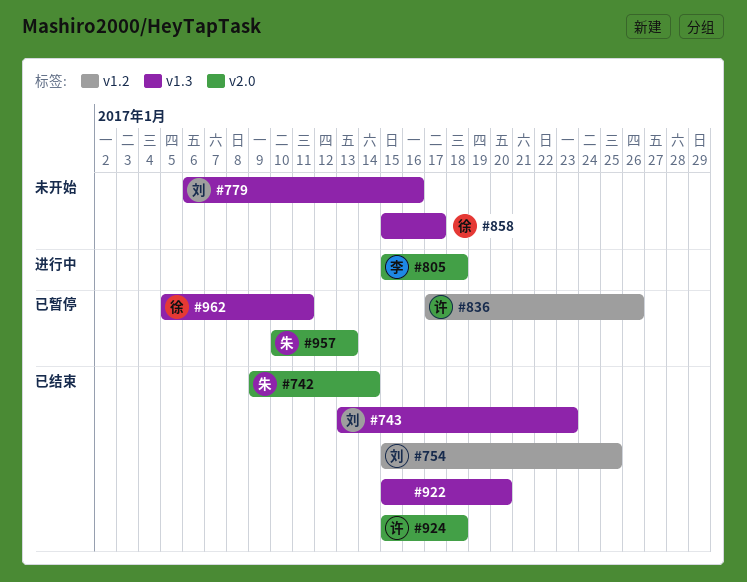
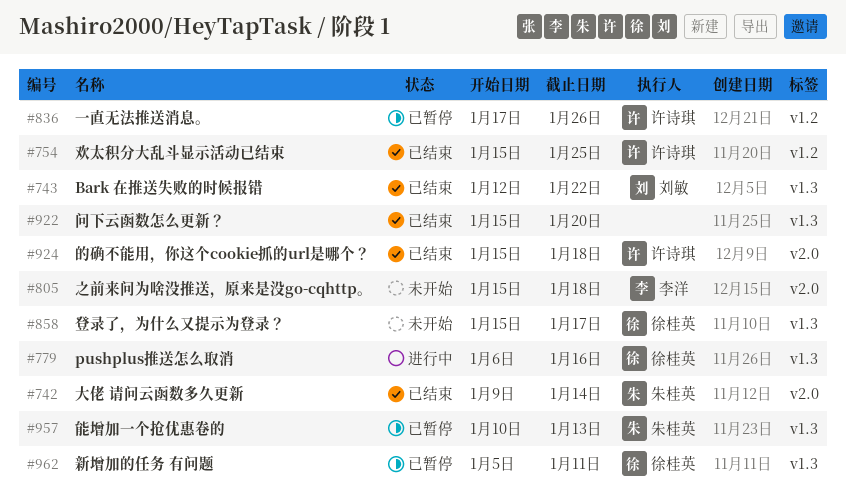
#743, start: Jan 13 -> Jan 12
#743, due: Jan 23 -> Jan 22
#754, owner: 刘敏 -> 许诗琪
#779, status: 未开始 -> 进行中
#779, owner: 刘敏 -> 徐桂英
#805, status: 进行中 -> 未开始
#957, label: v2.0 -> v1.3

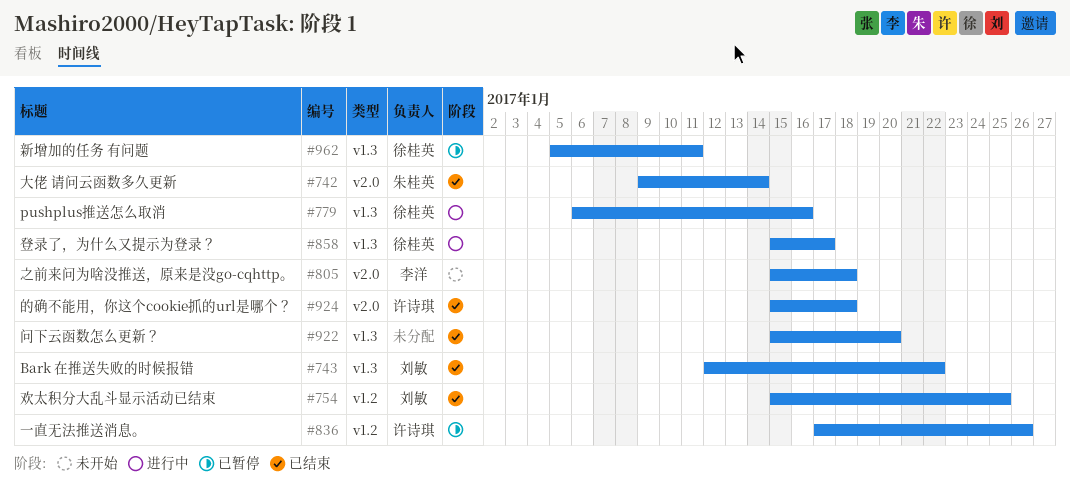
#754, owner: 许诗琪 -> 刘敏
#858, status: 未开始 -> 进行中
#957: present -> none

